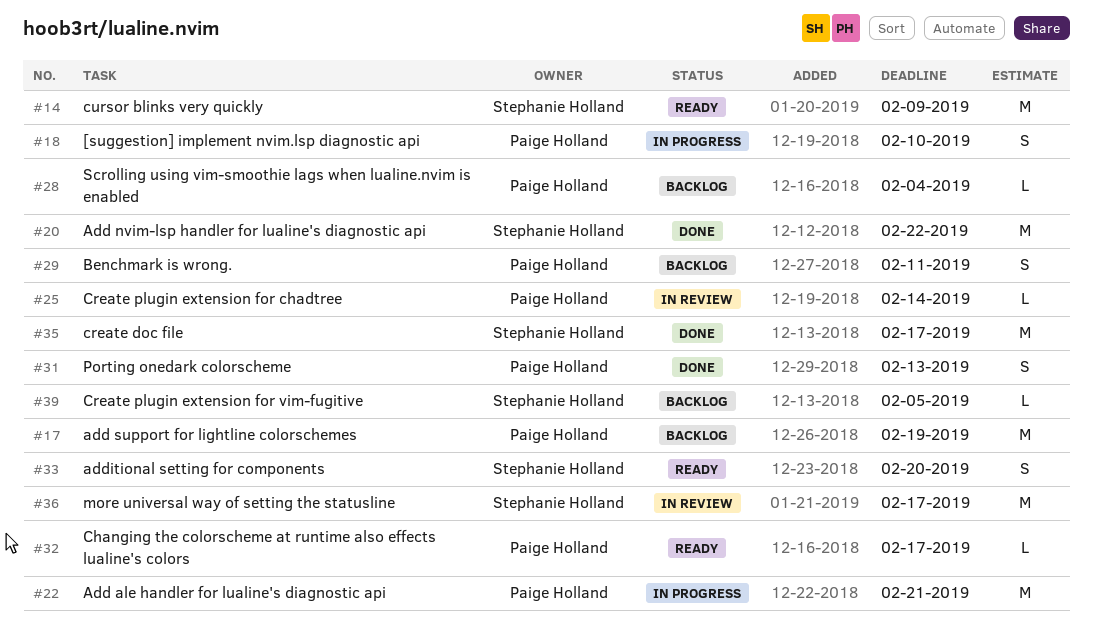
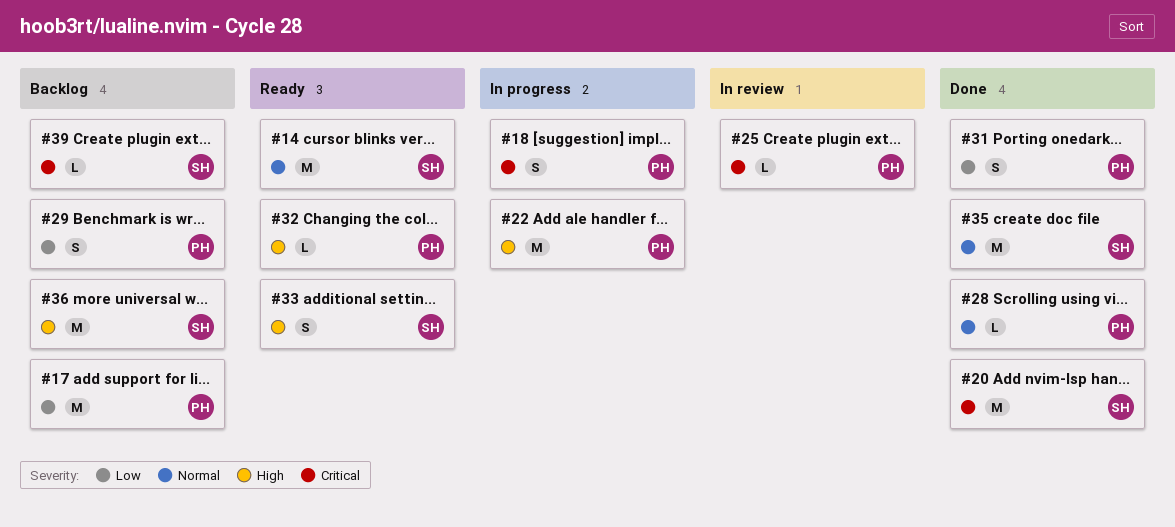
#28, status: Backlog -> Done
#36, status: In review -> Backlog

